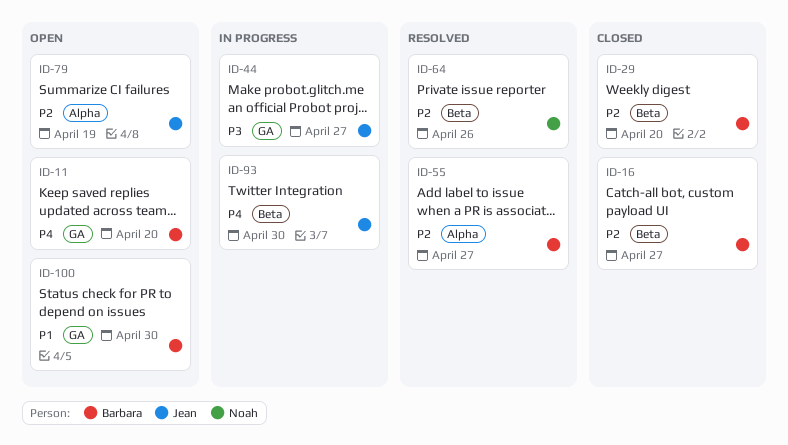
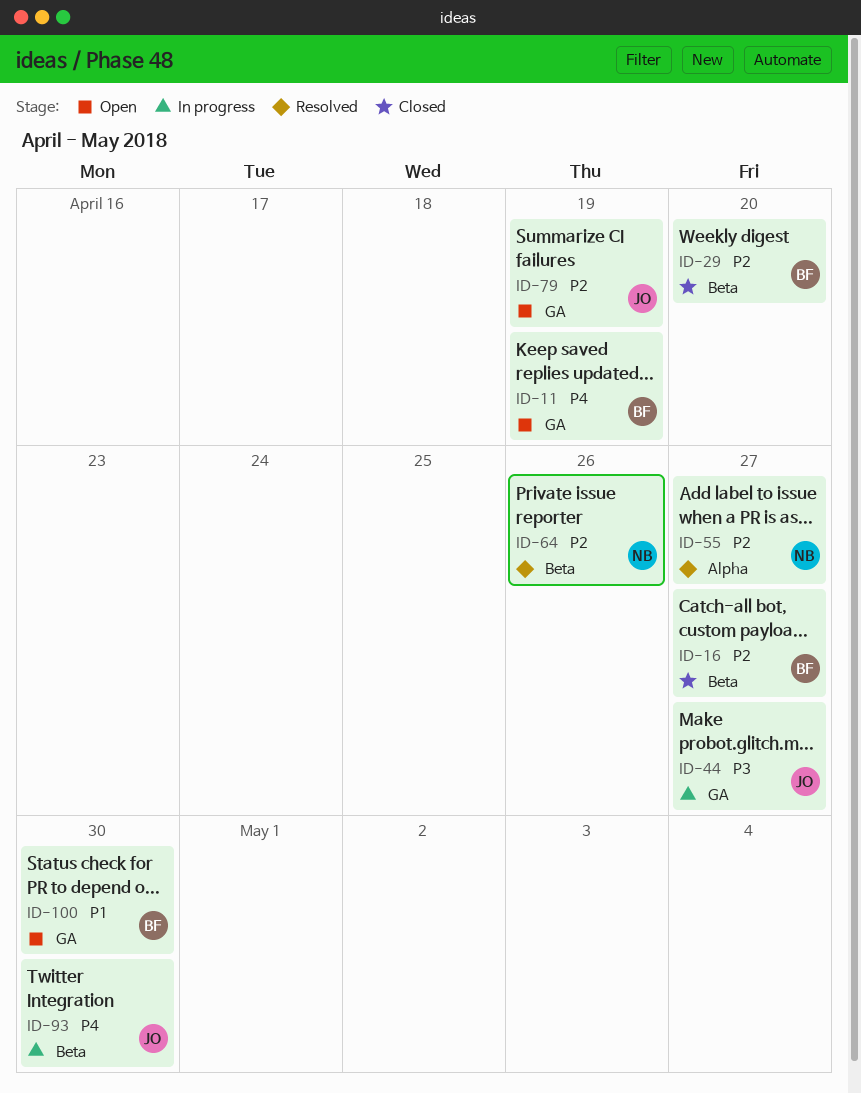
ID-11, due: Apr 20 -> Apr 19
ID-55, owner: Barbara -> Noah
ID-79, label: Alpha -> GA

